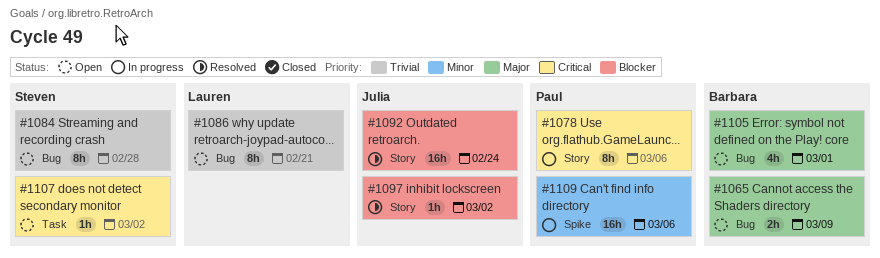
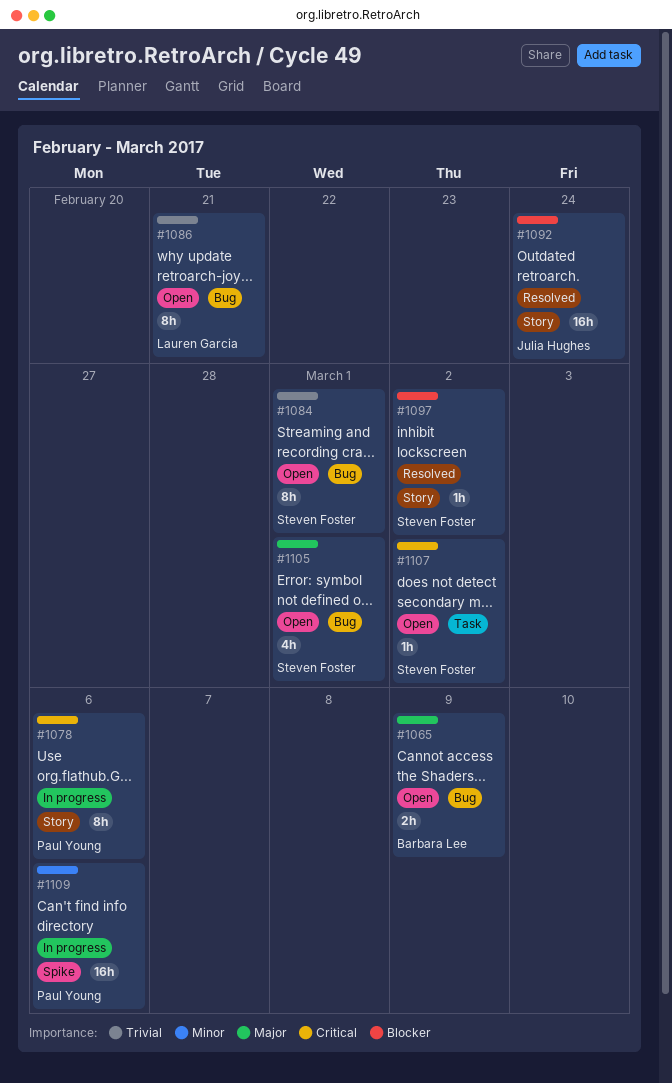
#1084, due: Feb 28 -> Mar 1
#1097, owner: Julia Hughes -> Steven Foster
#1105, owner: Barbara Lee -> Steven Foster

